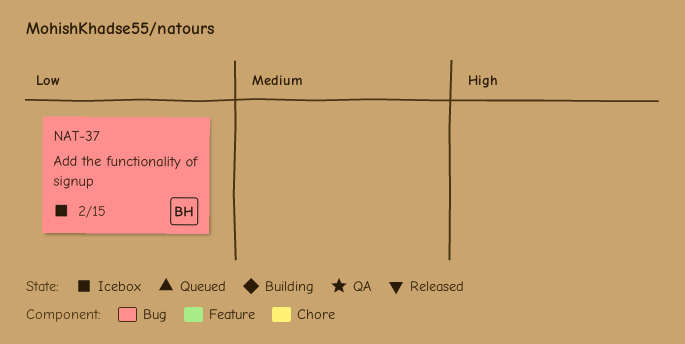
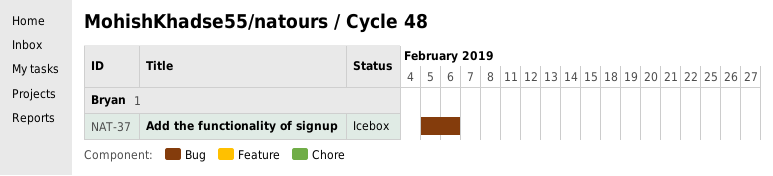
NAT-37, due: Feb 15 -> Feb 6

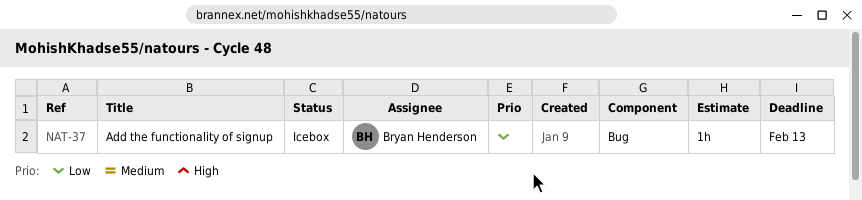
NAT-37, due: Feb 6 -> Feb 13

